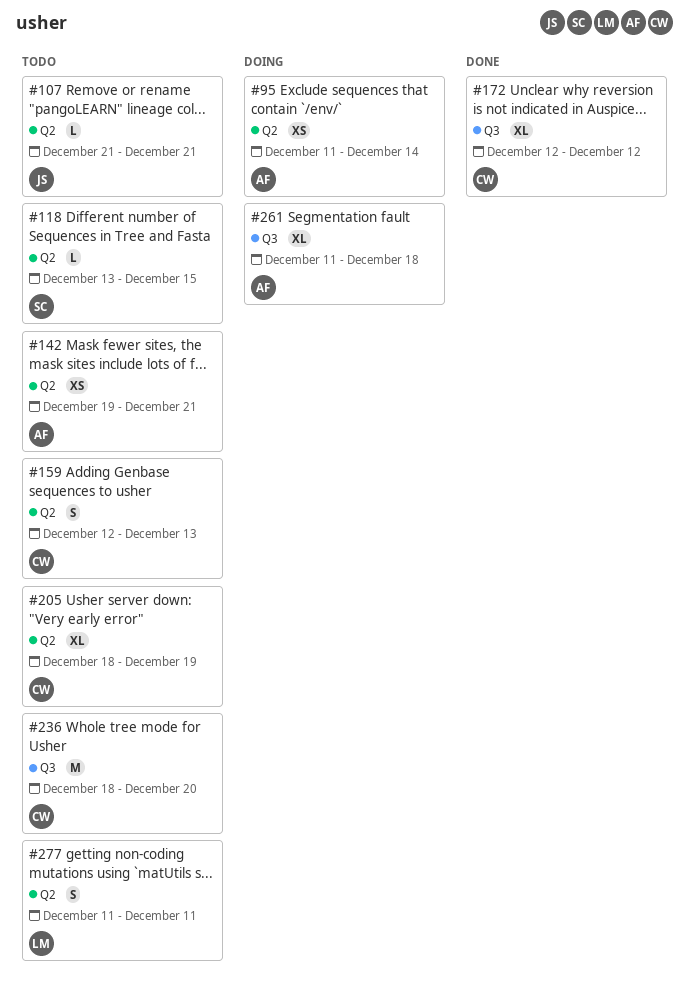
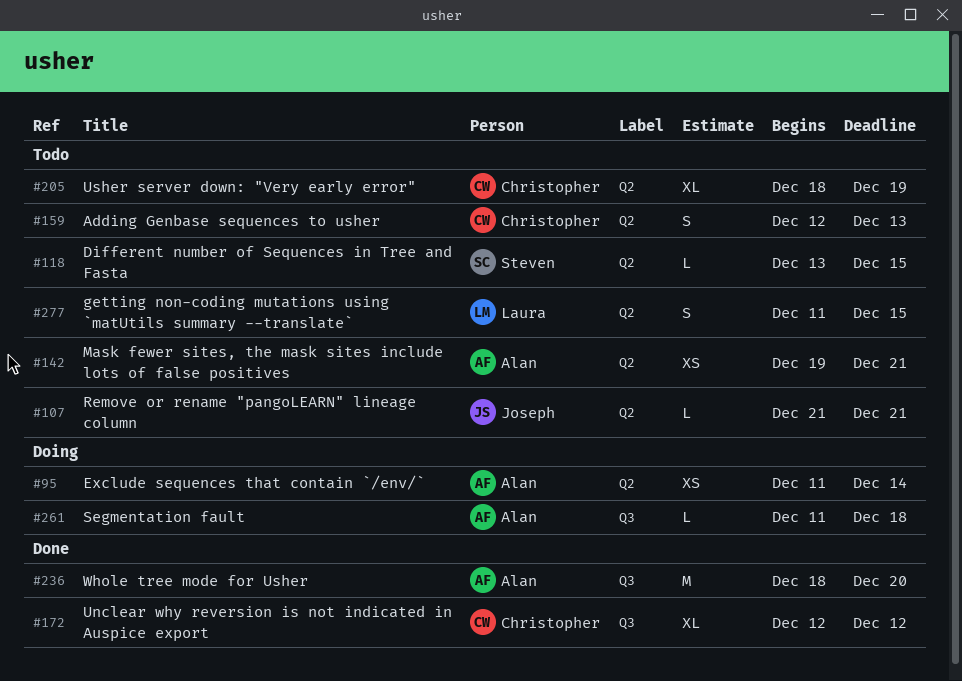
#236, status: Todo -> Done
#236, owner: Christopher -> Alan
#261, estimate: XL -> L
#277, due: Dec 11 -> Dec 15

